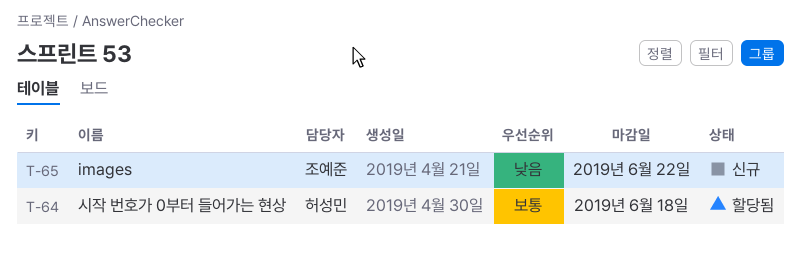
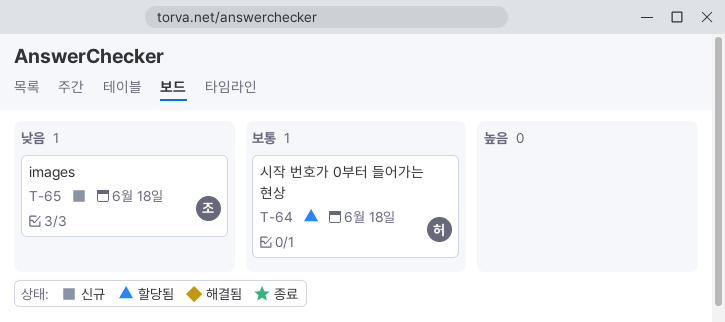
T-65, due: Jun 22 -> Jun 18

